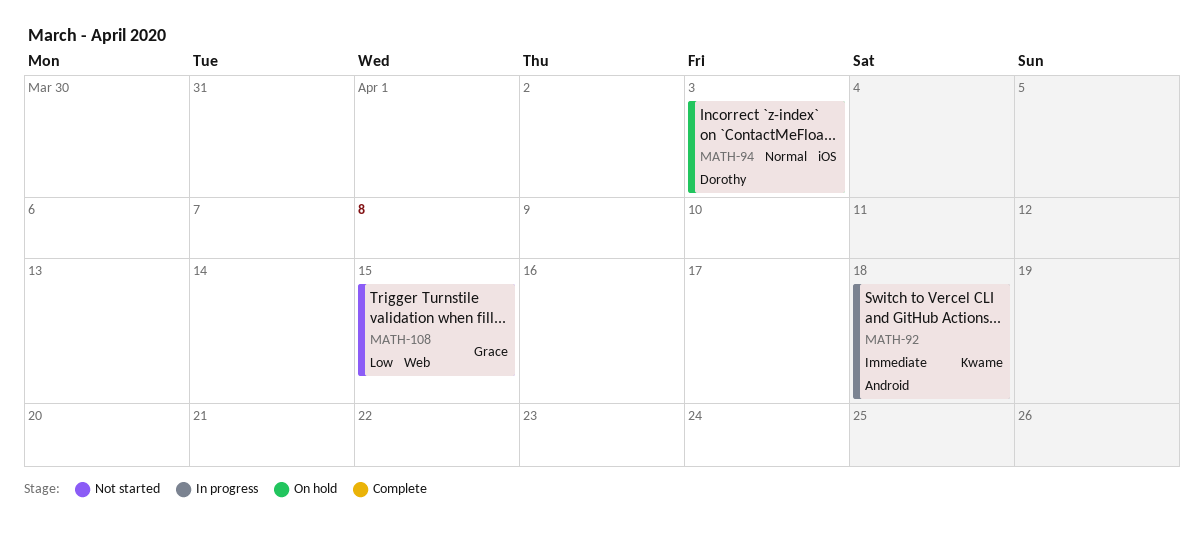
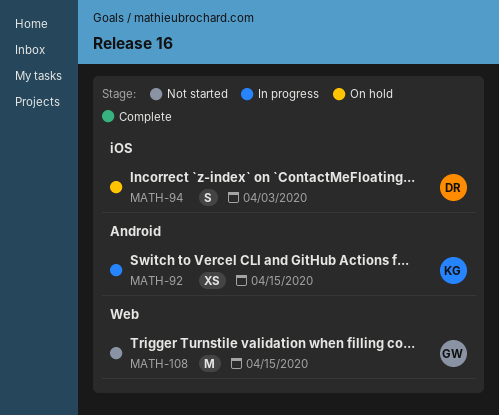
MATH-92, due: Apr 18 -> Apr 15

